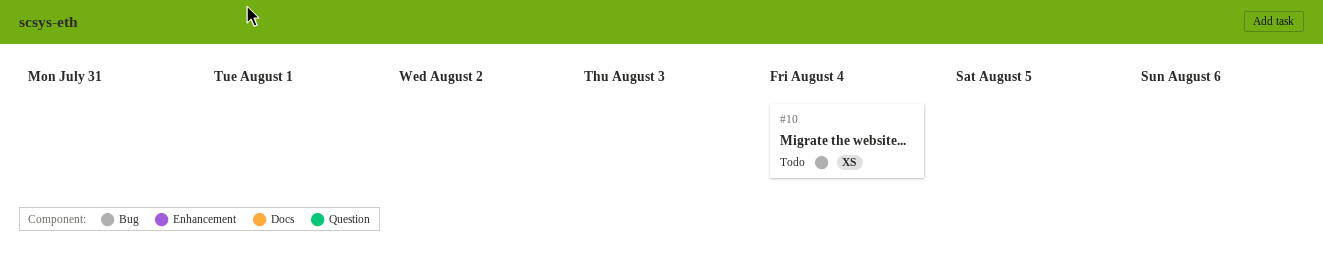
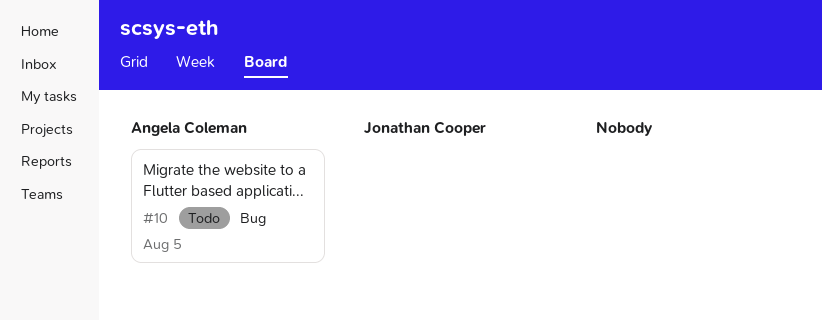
#10, due: Aug 4 -> Aug 5

